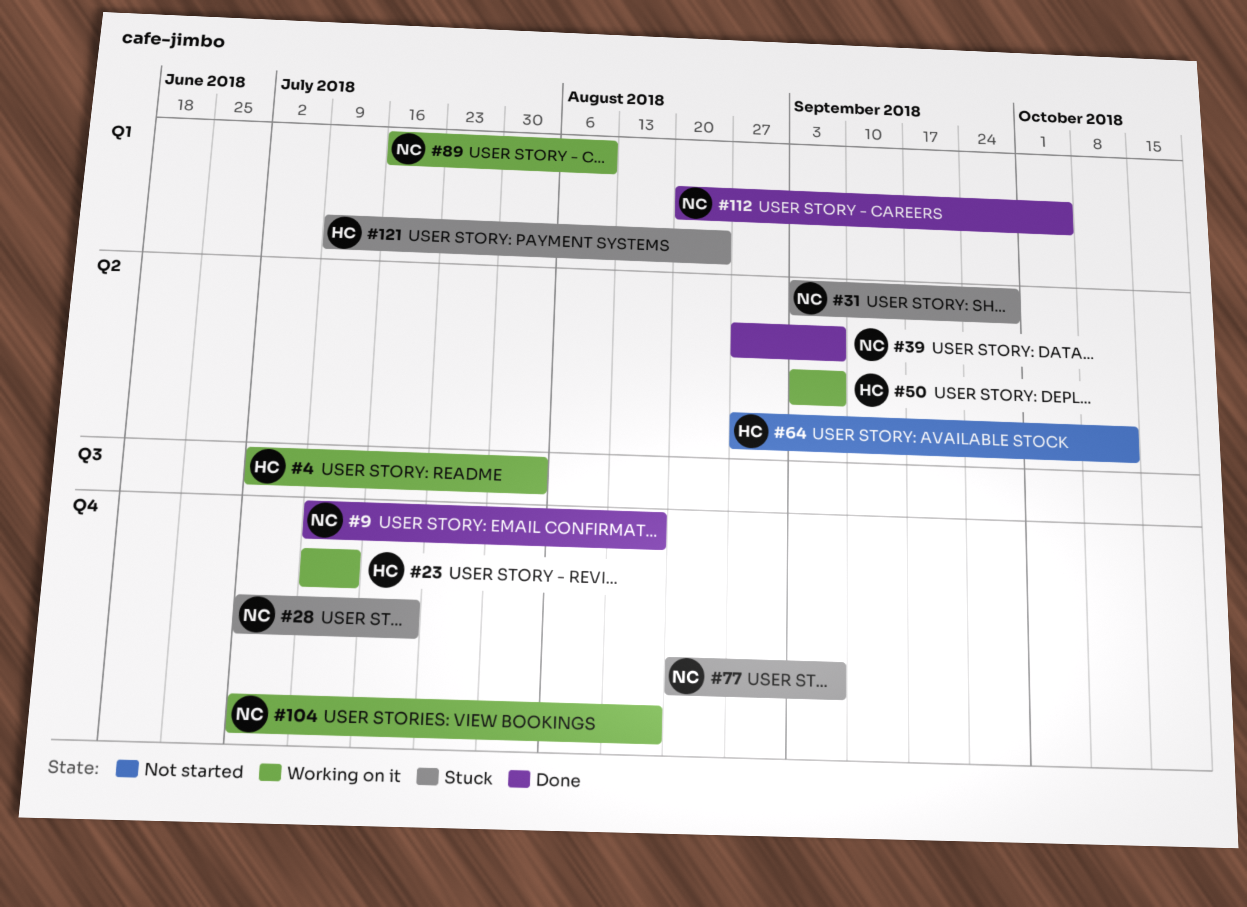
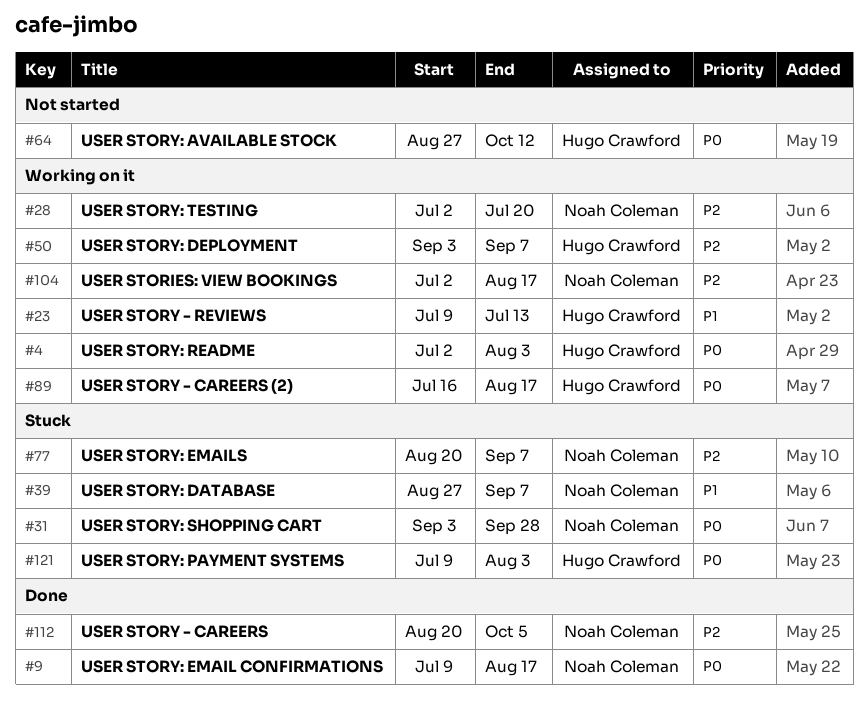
#28, status: Stuck -> Working on it
#39, status: Done -> Stuck
#89, owner: Noah Coleman -> Hugo Crawford
#89, due: Aug 10 -> Aug 17
#121, due: Aug 24 -> Aug 3

